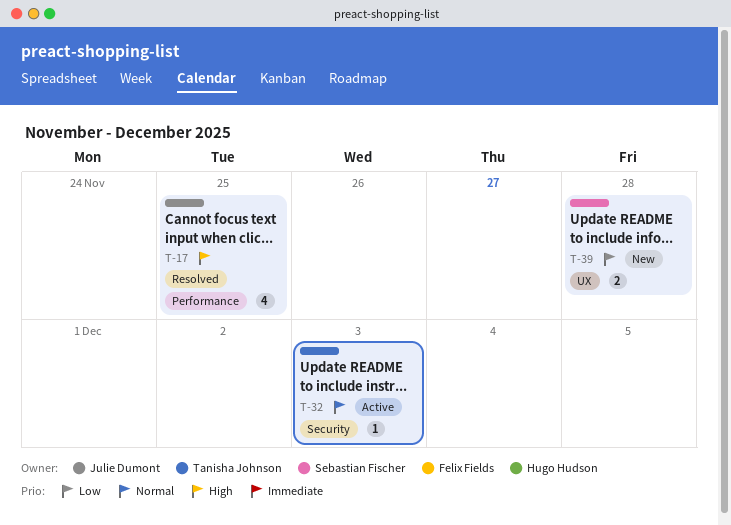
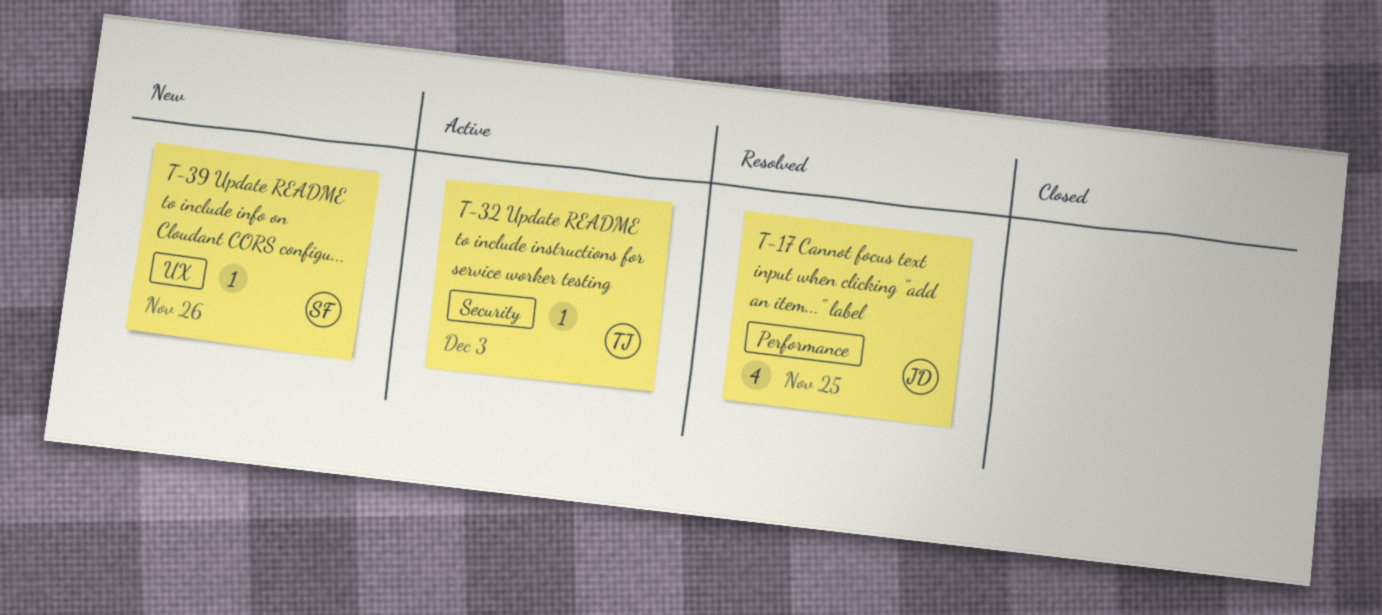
T-39, estimate: 2 -> 1
T-39, due: Nov 28 -> Nov 26

